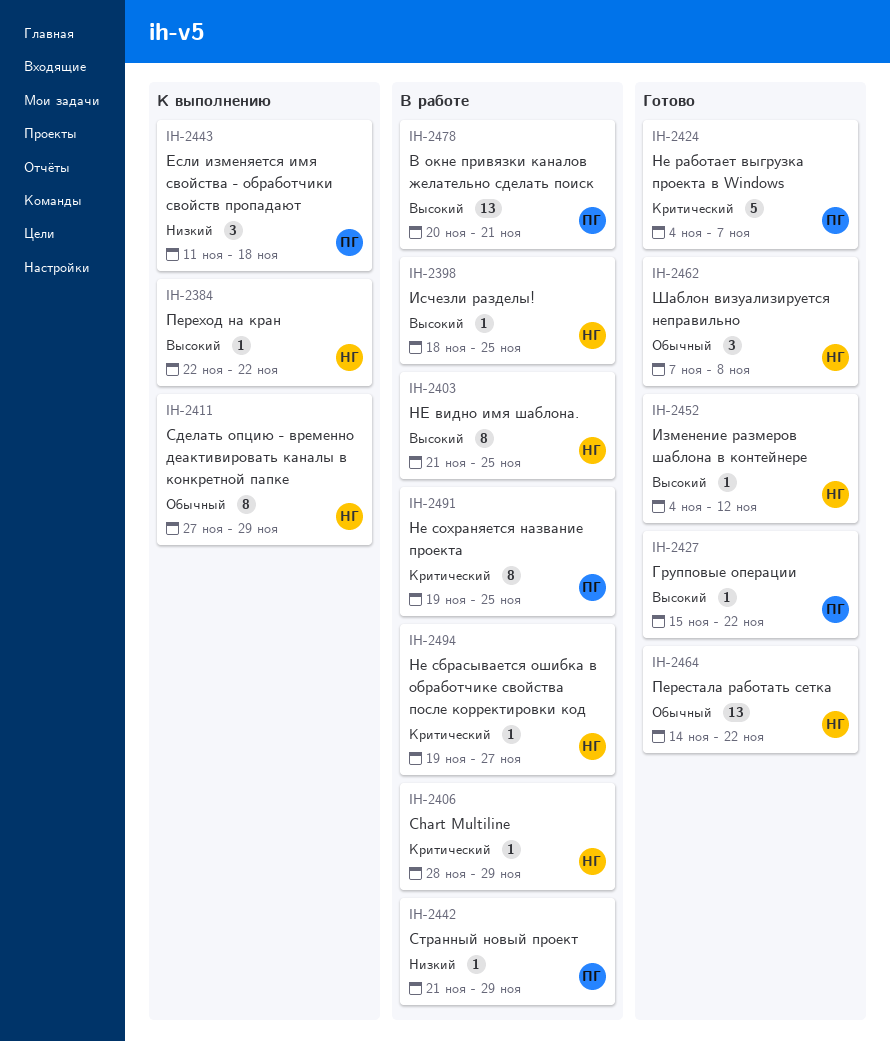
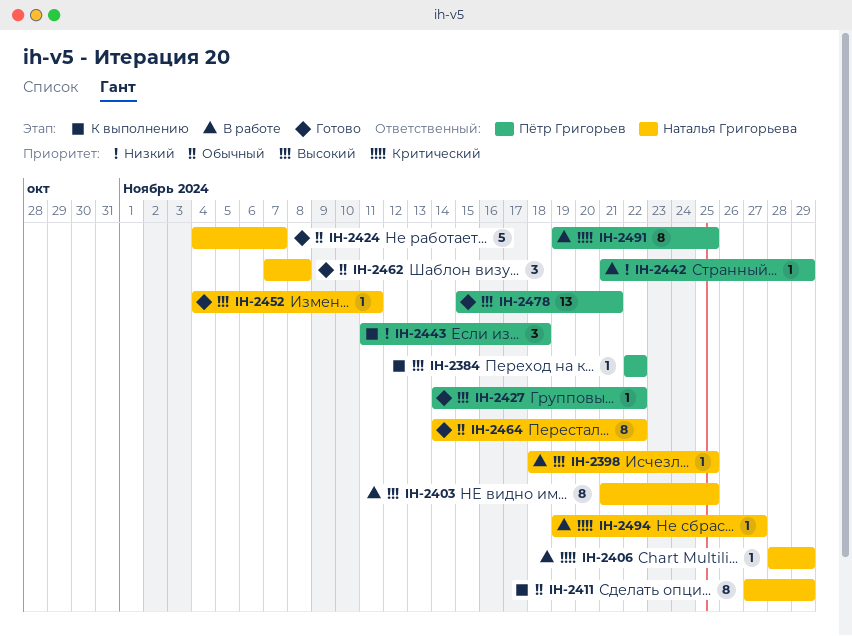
IH-2384, owner: Наталья Григорьева -> Пётр Григорьев
IH-2424, owner: Пётр Григорьев -> Наталья Григорьева
IH-2424, priority: Критический -> Обычный
IH-2427, start: Nov 15 -> Nov 14
IH-2452, due: Nov 12 -> Nov 11
IH-2464, estimate: 13 -> 8
IH-2478, status: В работе -> Готово
IH-2478, start: Nov 20 -> Nov 15

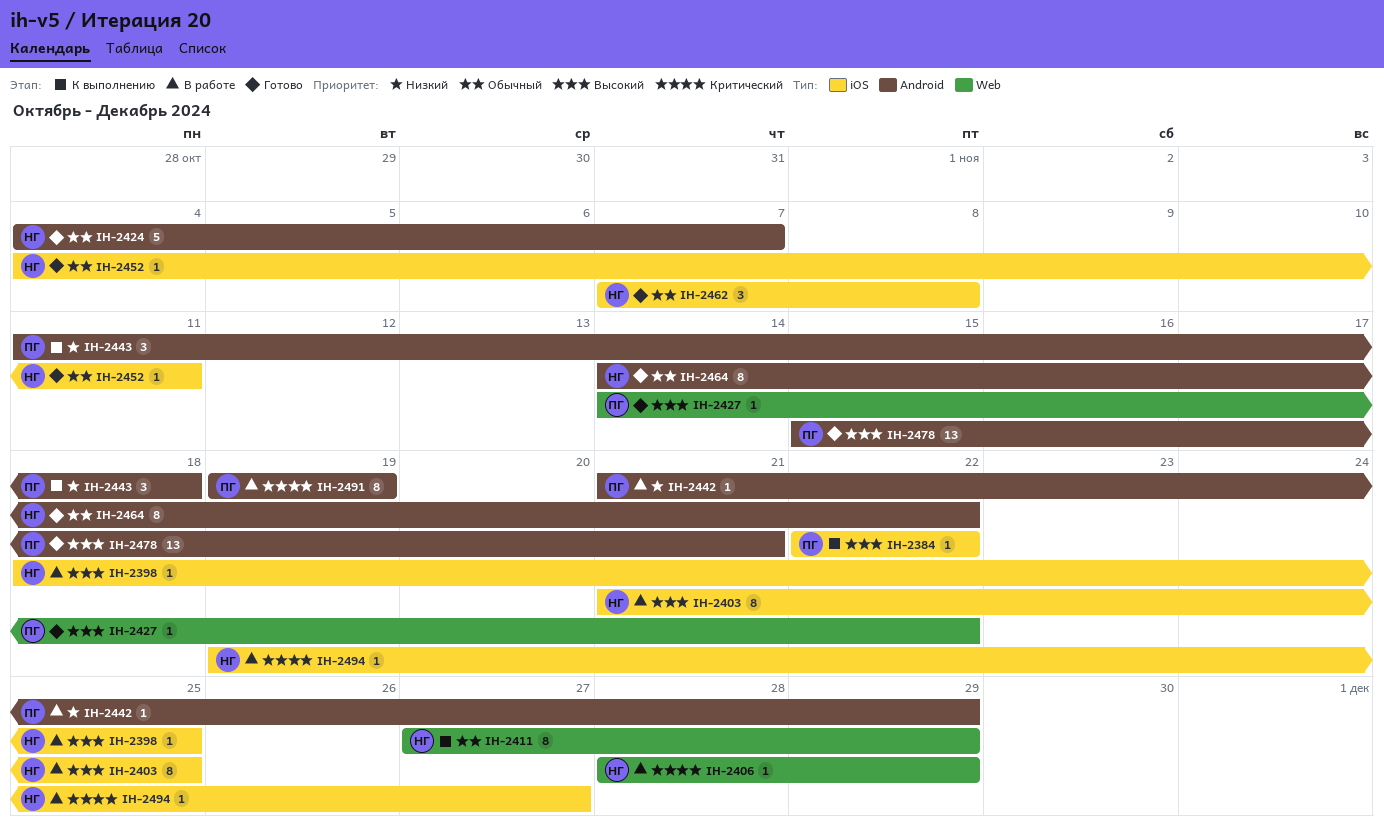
IH-2452, priority: Высокий -> Обычный
IH-2491, due: Nov 25 -> Nov 19

